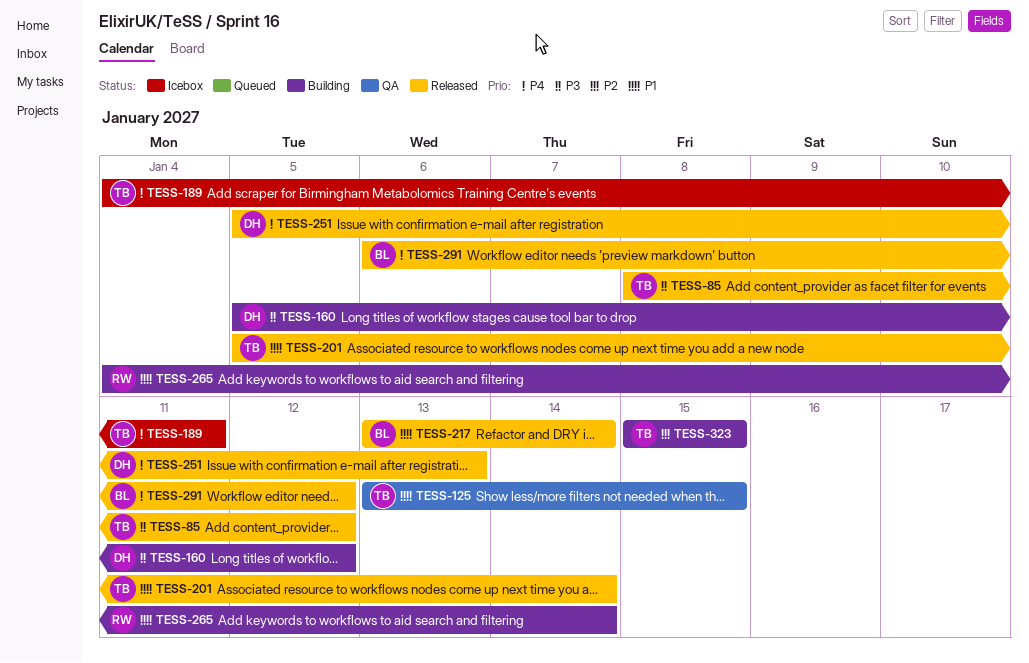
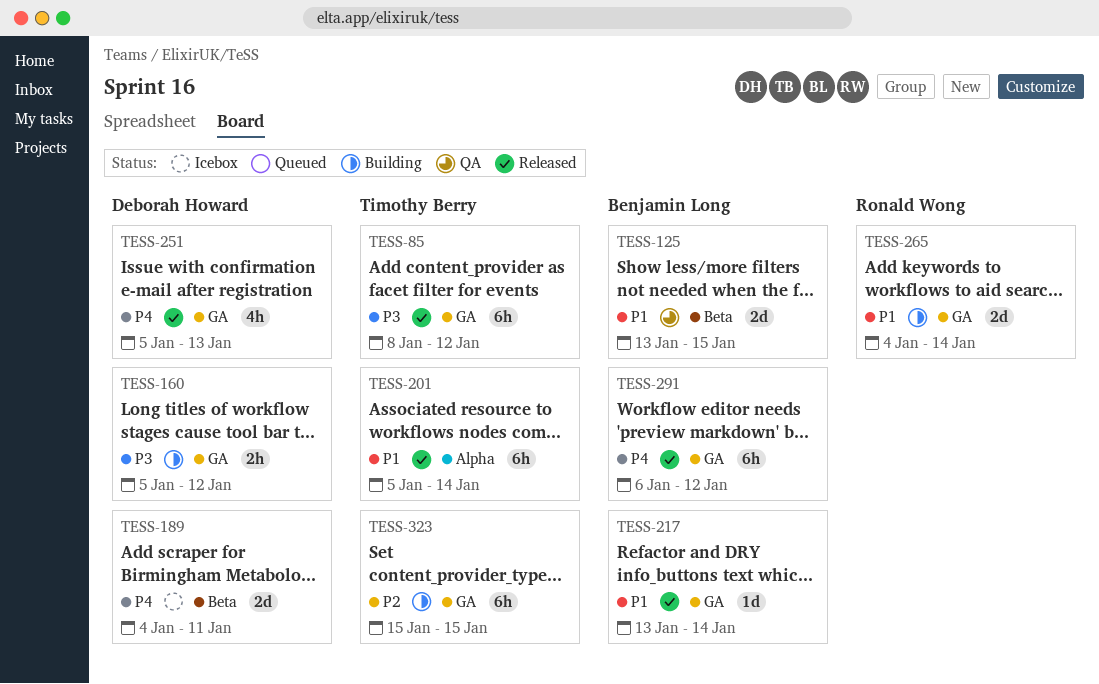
TESS-125, owner: Timothy Berry -> Benjamin Long
TESS-189, owner: Timothy Berry -> Deborah Howard

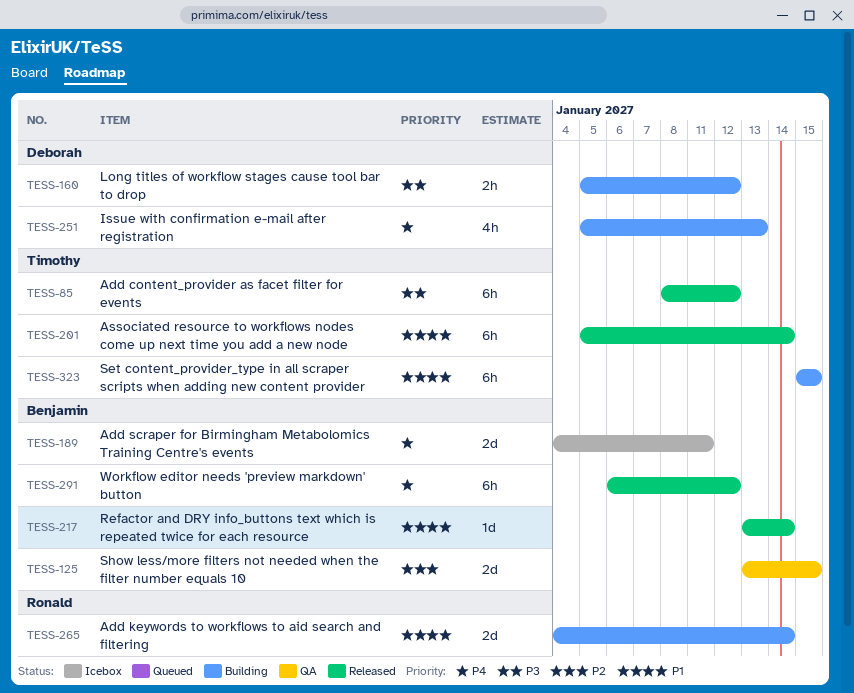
TESS-125, priority: P1 -> P2
TESS-189, owner: Deborah Howard -> Benjamin Long
TESS-251, status: Released -> Building
TESS-323, priority: P2 -> P1

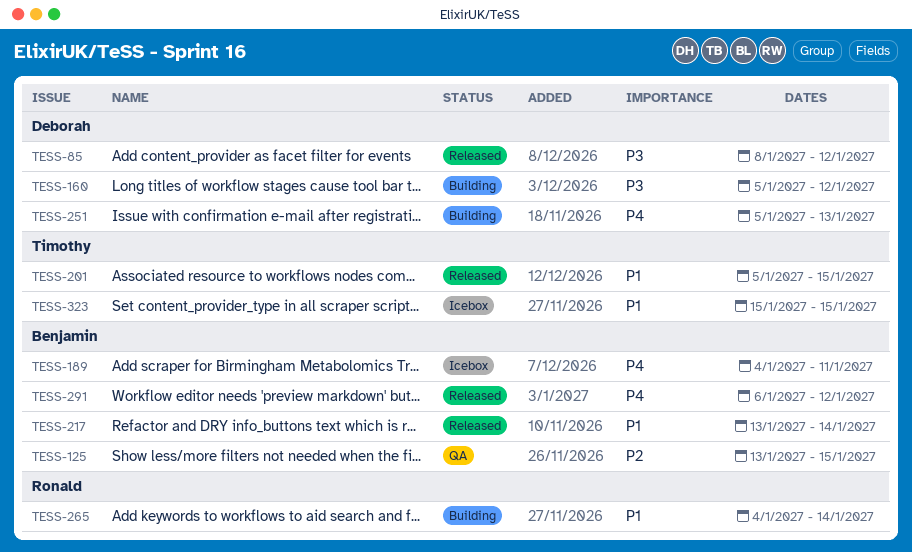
TESS-85, owner: Timothy -> Deborah
TESS-201, due: Jan 14 -> Jan 15
TESS-323, status: Building -> Icebox

